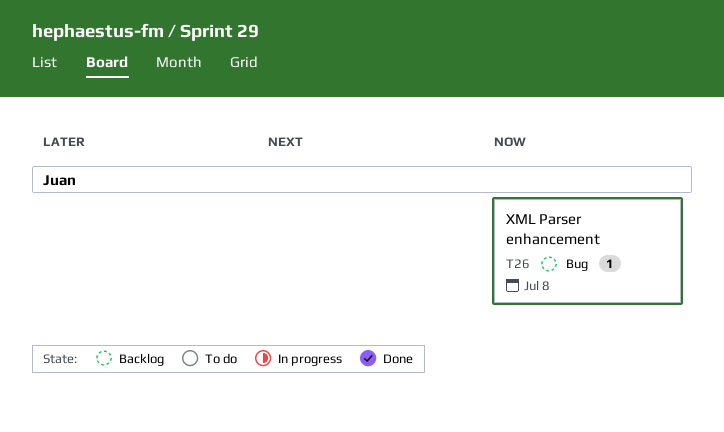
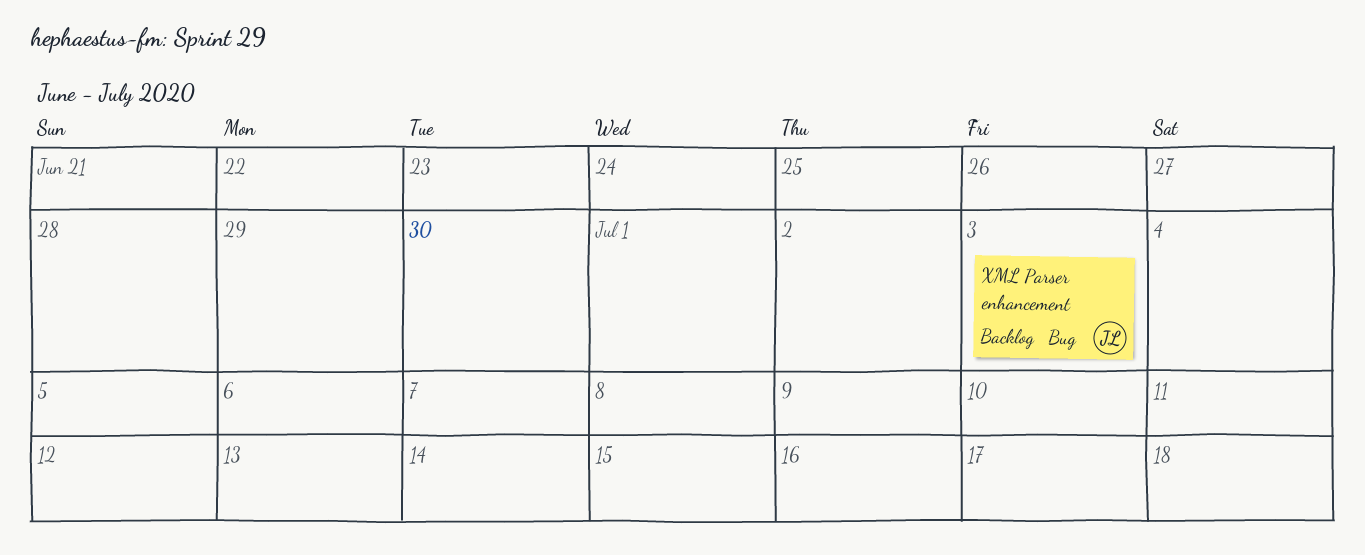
XML Parser enhancement, due: Jul 8 -> Jul 3

